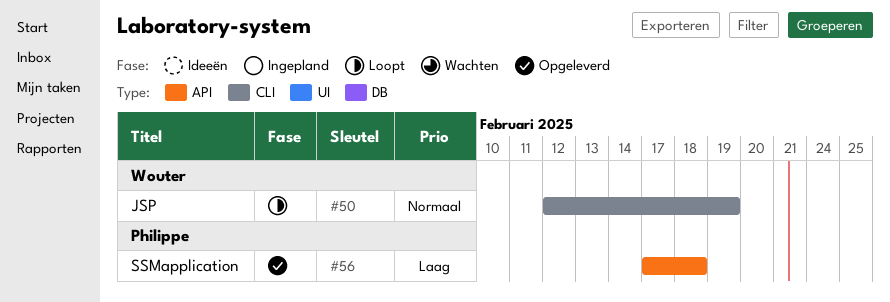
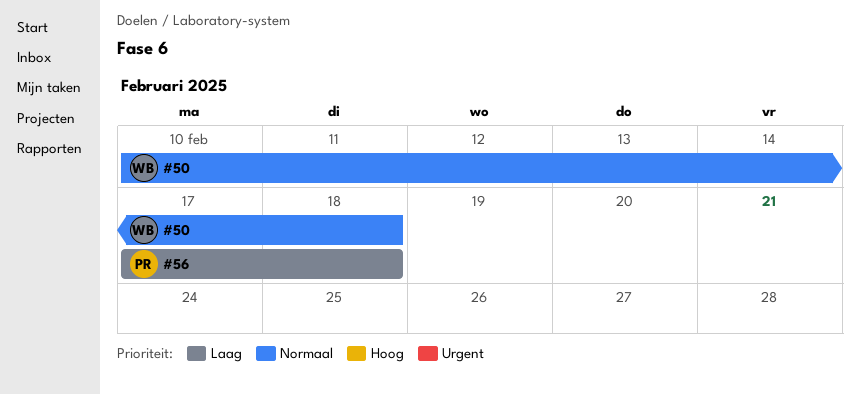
#50, start: Feb 12 -> Feb 10
#50, due: Feb 19 -> Feb 18

